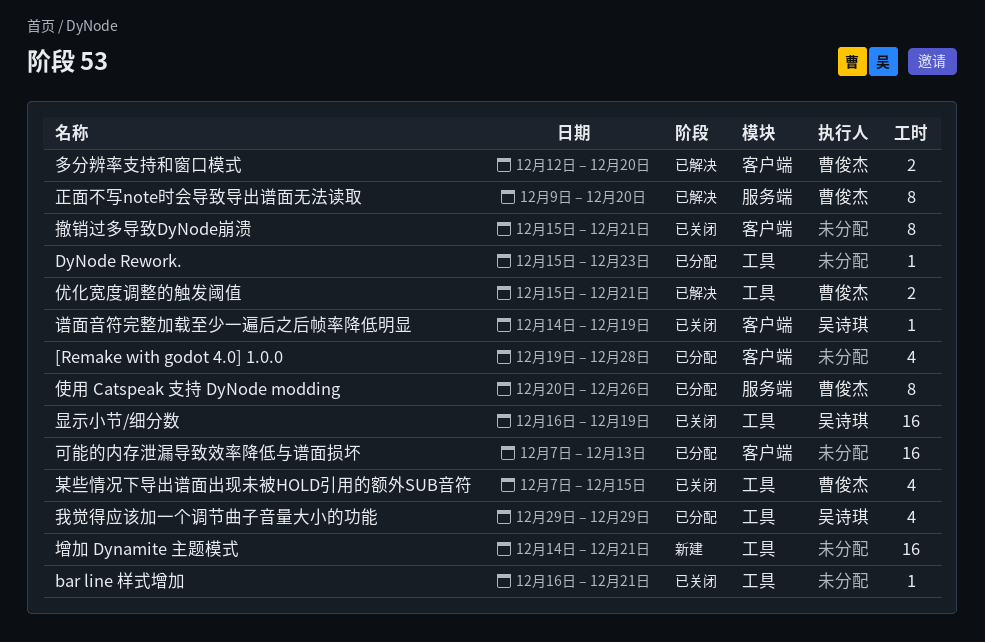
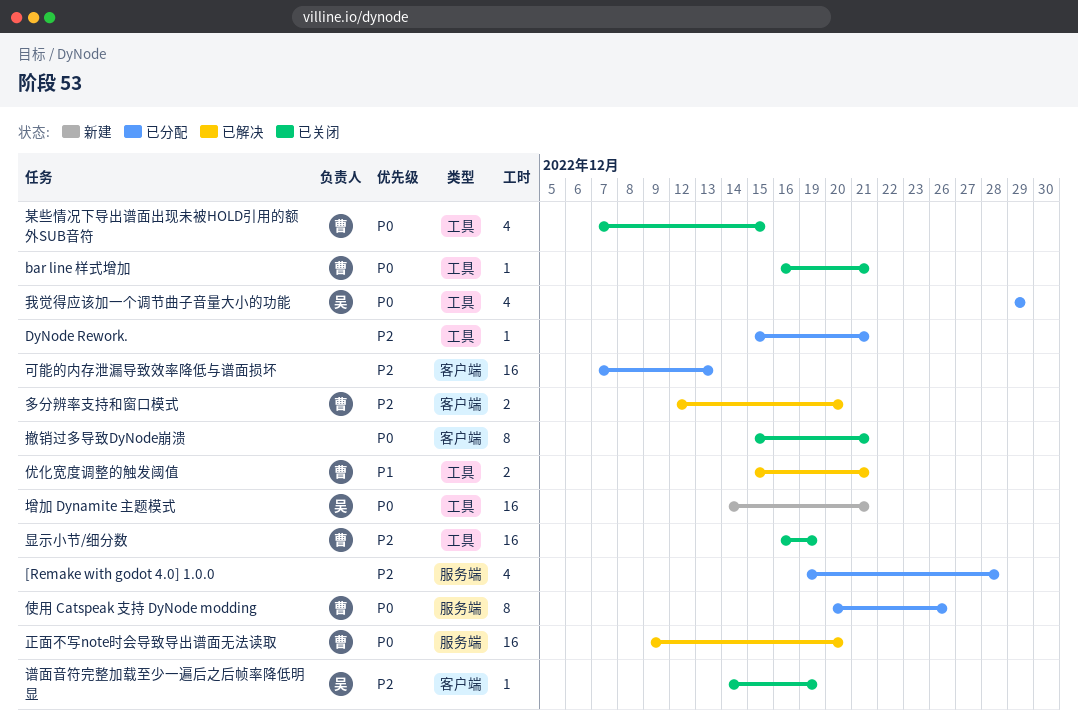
[Remake with godot 4.0] 1.0.0, label: 客户端 -> 服务端
bar line 样式增加, owner: none -> 曹俊杰
DyNode Rework., due: Dec 23 -> Dec 21
增加 Dynamite 主题模式, owner: none -> 吴诗琪
显示小节/细分数, owner: 吴诗琪 -> 曹俊杰
正面不写note时会导致导出谱面无法读取, estimate: 8 -> 16

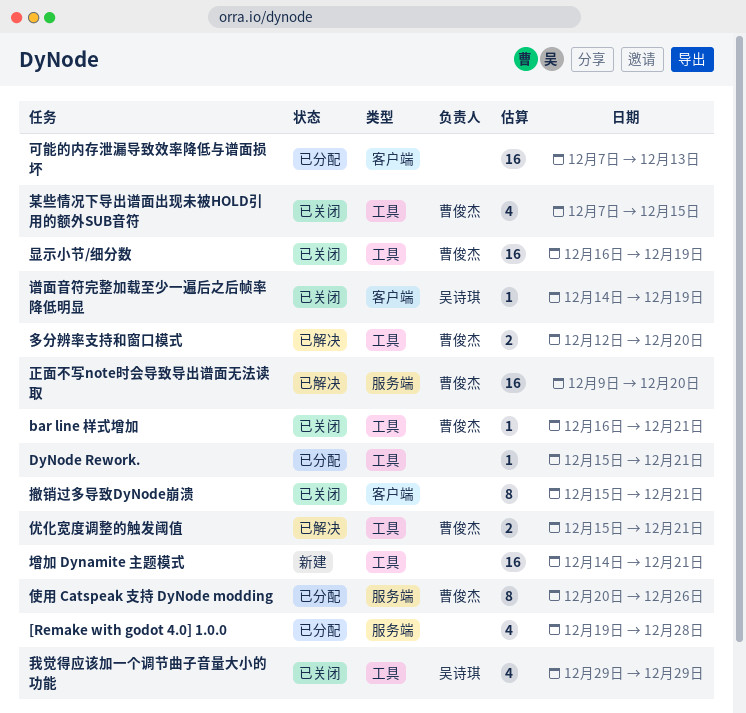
增加 Dynamite 主题模式, owner: 吴诗琪 -> none
多分辨率支持和窗口模式, label: 客户端 -> 工具
我觉得应该加一个调节曲子音量大小的功能, status: 已分配 -> 已关闭

